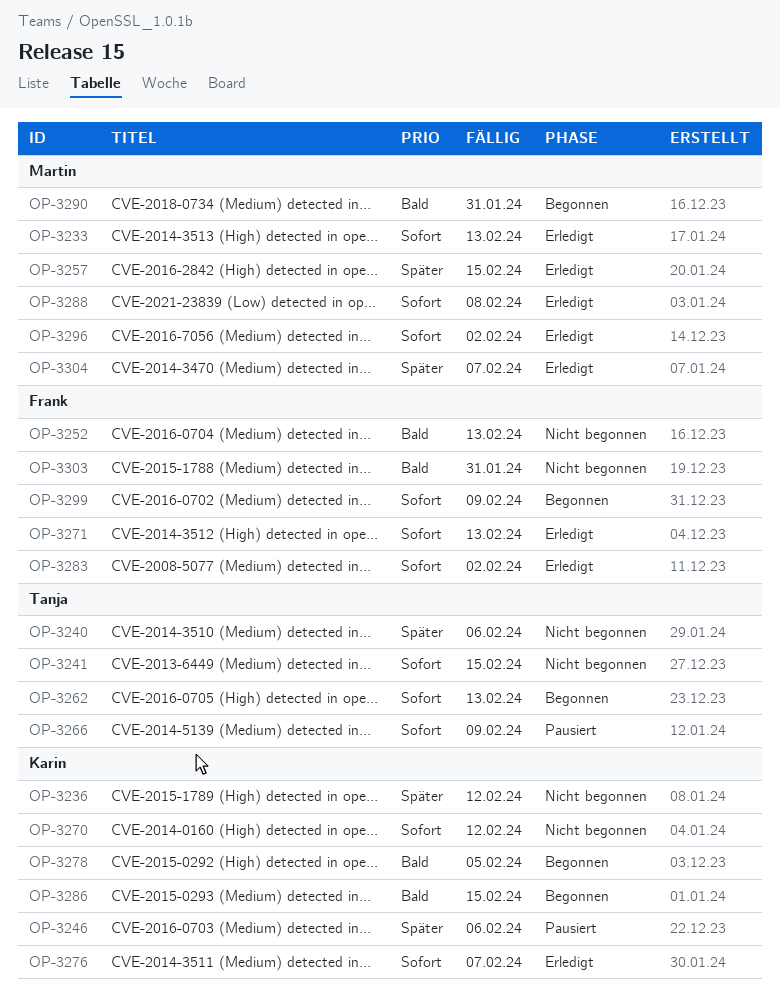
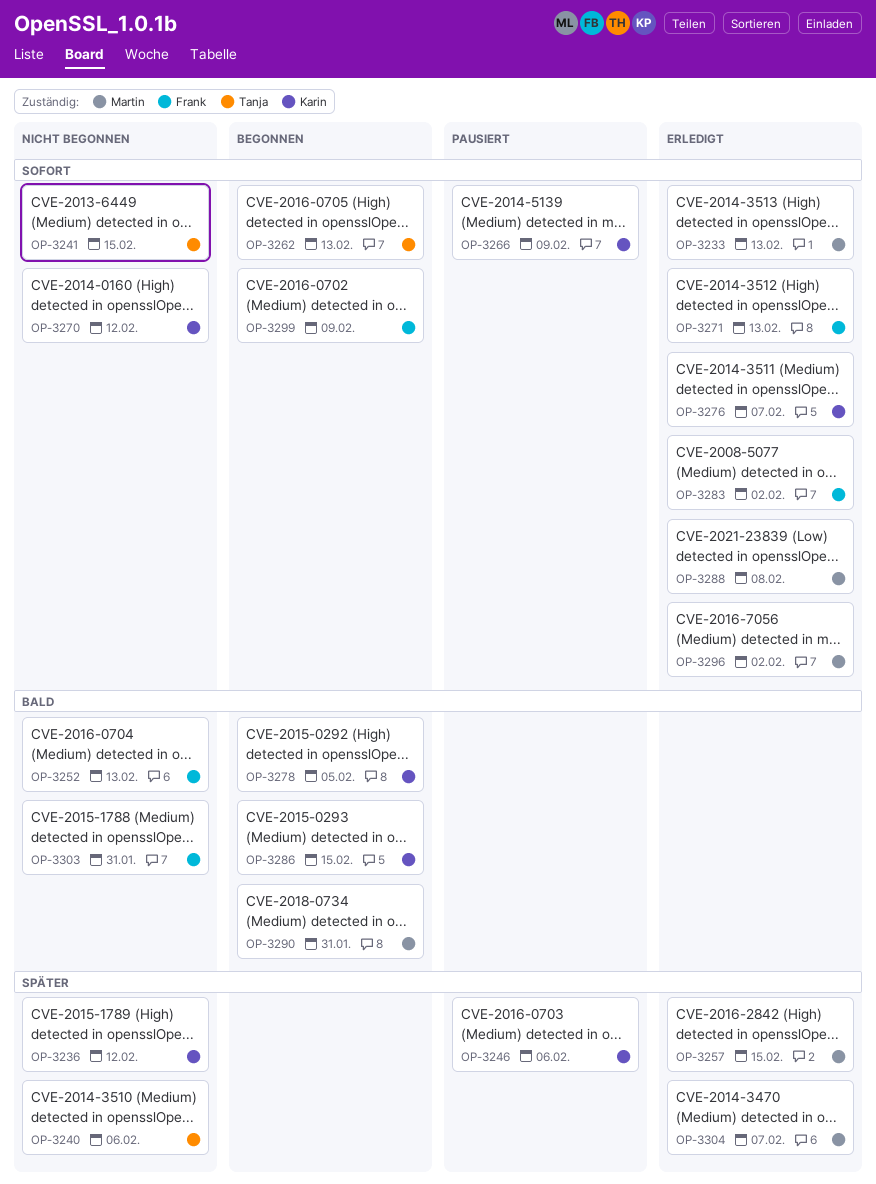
OP-3266, owner: Tanja -> Karin

